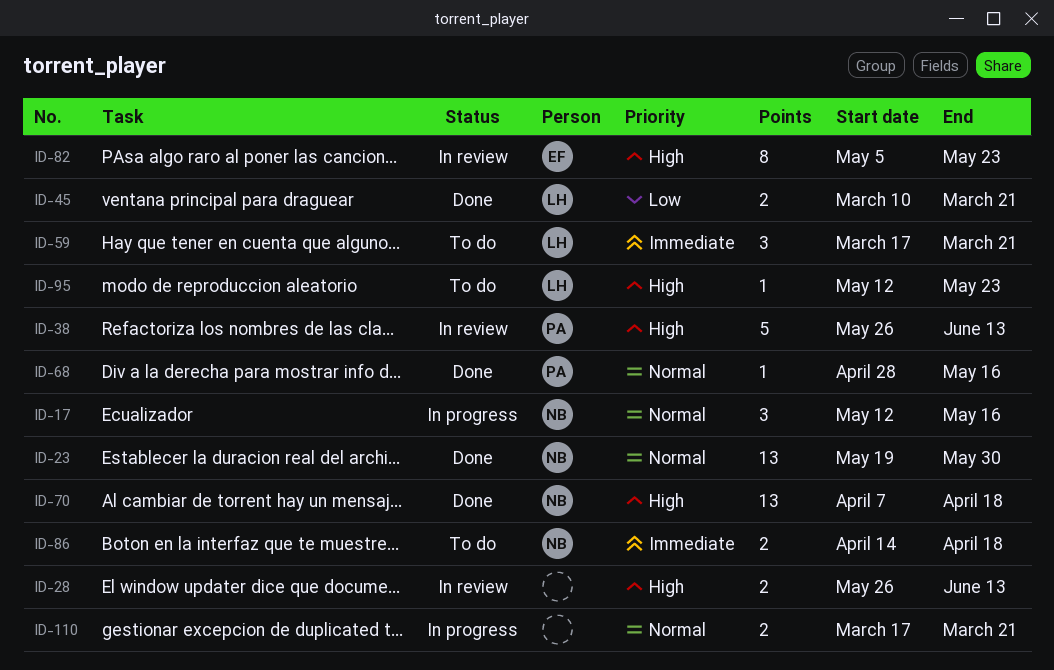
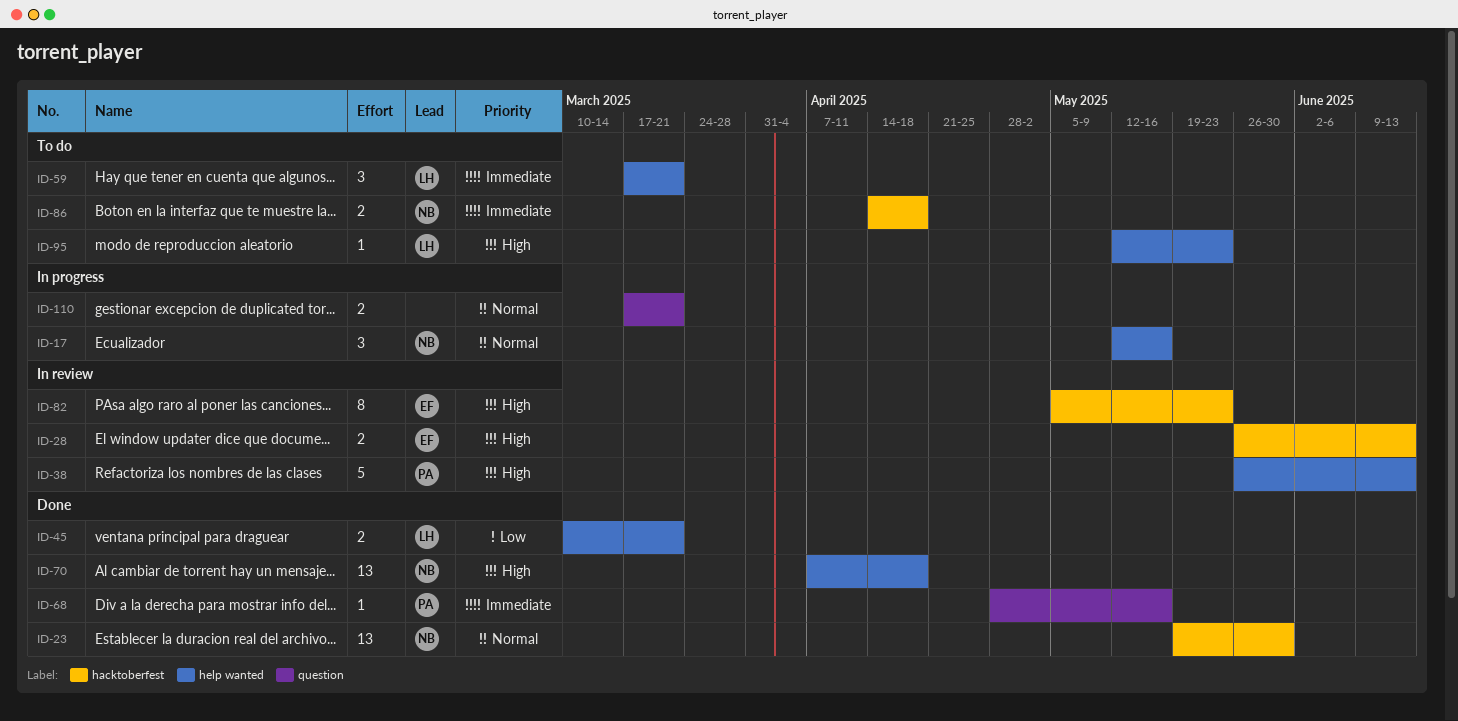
ID-28, owner: none -> EF
ID-68, priority: Normal -> Immediate

